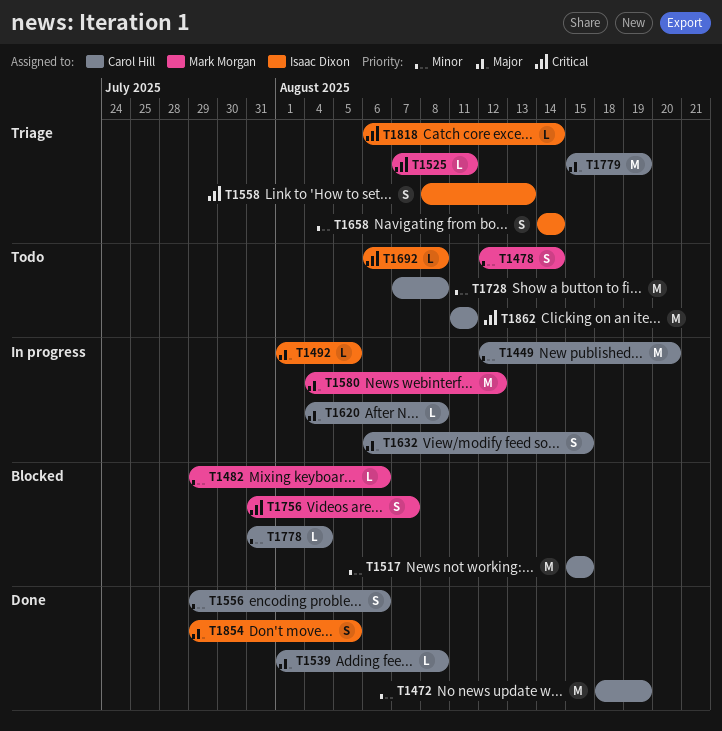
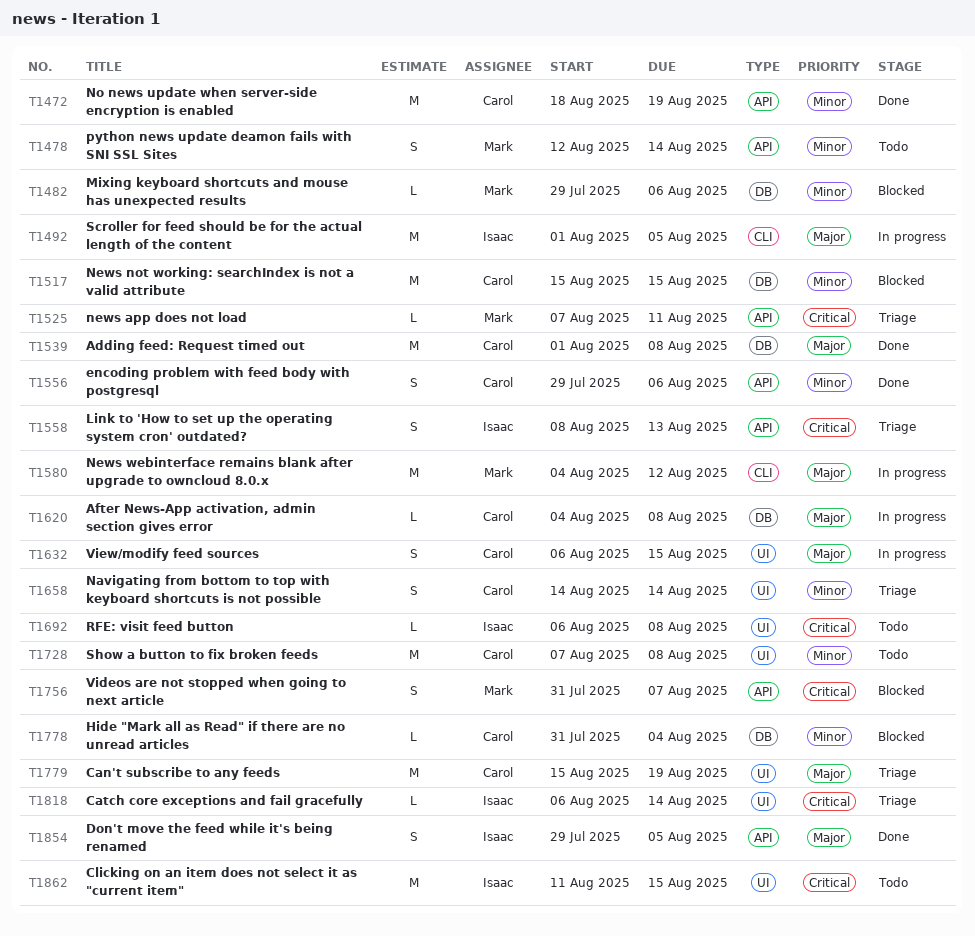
T1449: present -> none
T1492, estimate: L -> M
T1539, estimate: L -> M
T1658, owner: Isaac Dixon -> Carol Hill
T1862, owner: Carol Hill -> Isaac Dixon
T1862, due: Aug 11 -> Aug 15

